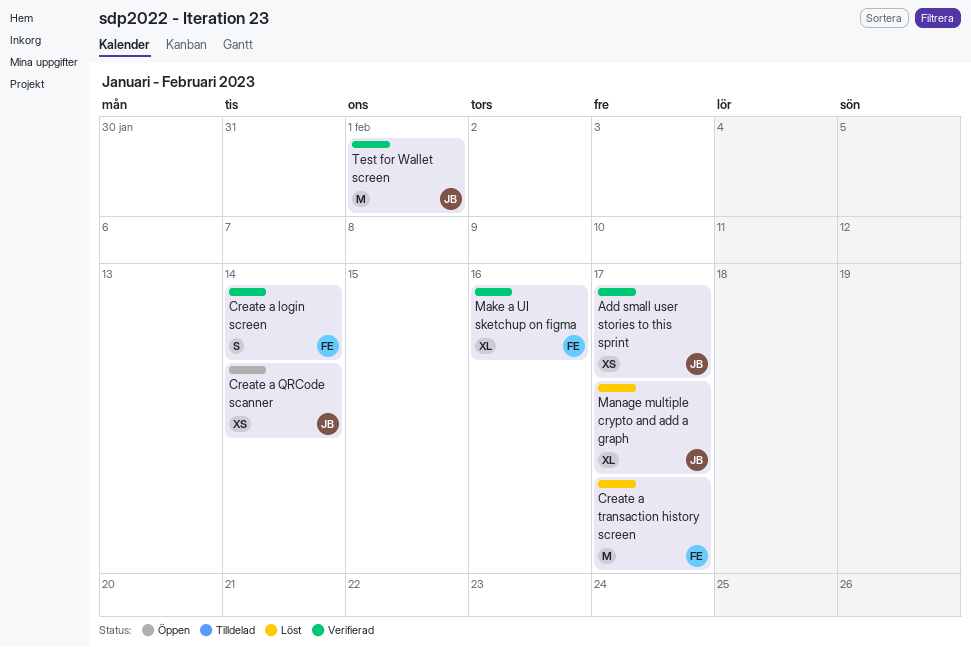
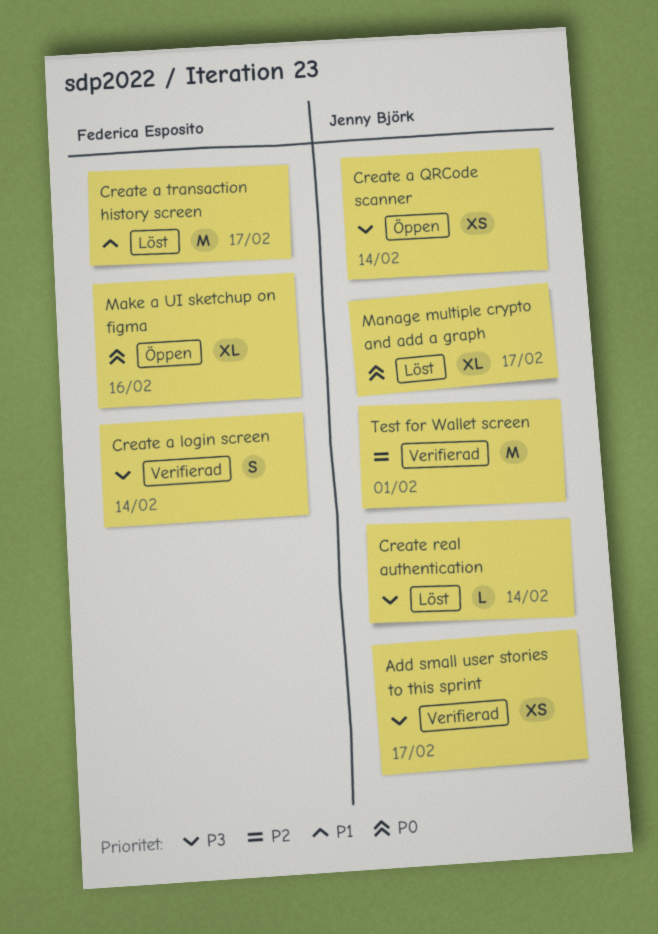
Create real authentication: none -> present
Make a UI sketchup on figma, status: Verifierad -> Öppen

